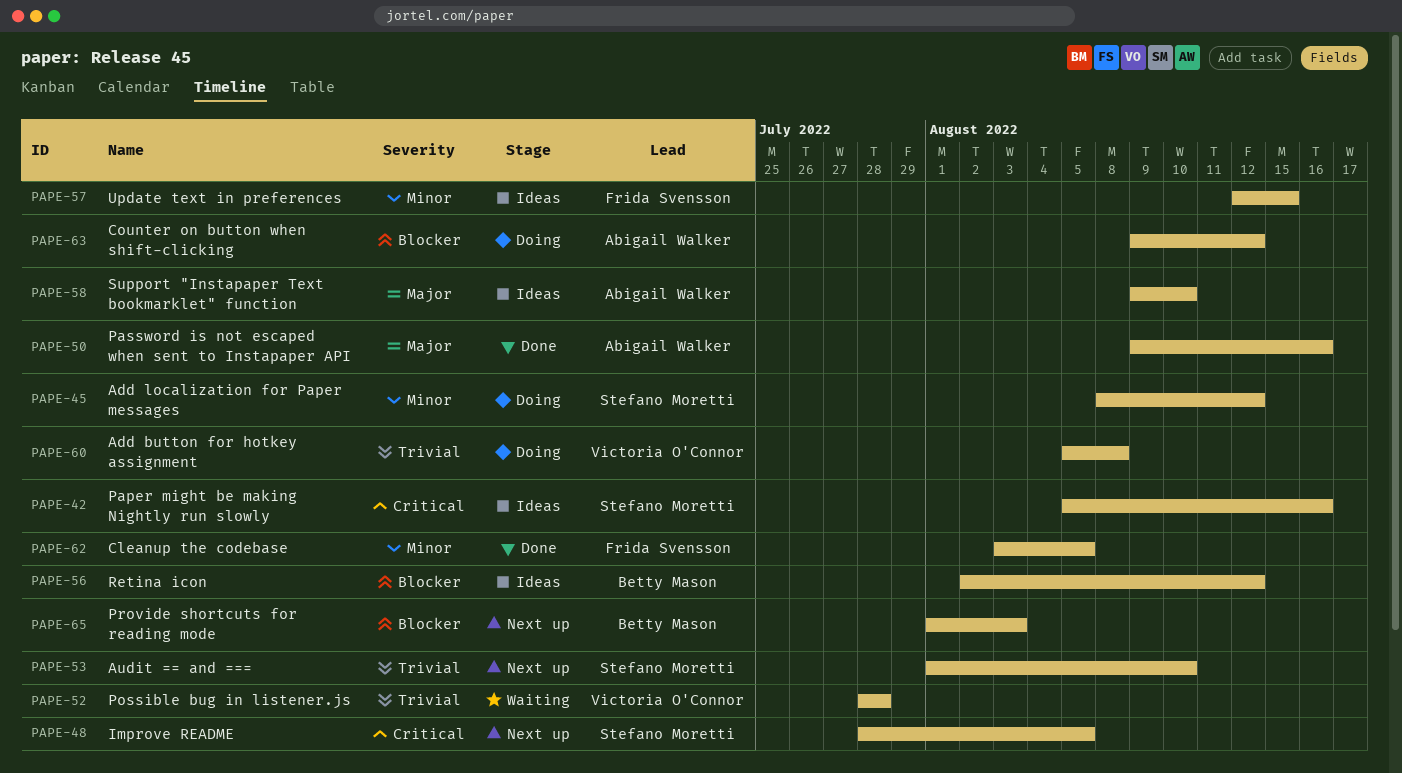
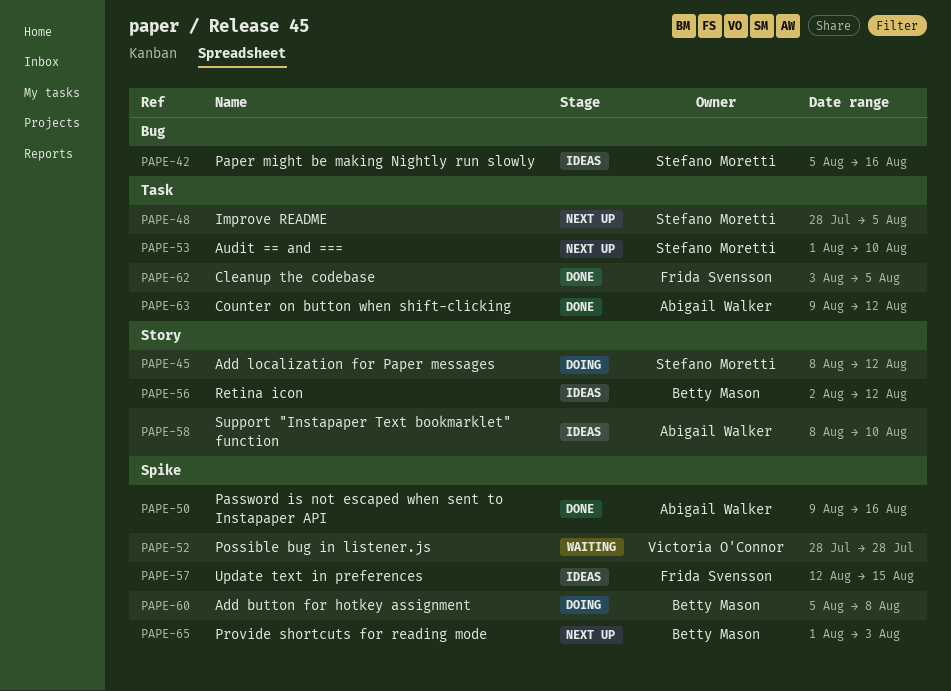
PAPE-58, start: Aug 9 -> Aug 8
PAPE-60, owner: Victoria O'Connor -> Betty Mason
PAPE-63, status: Doing -> Done

